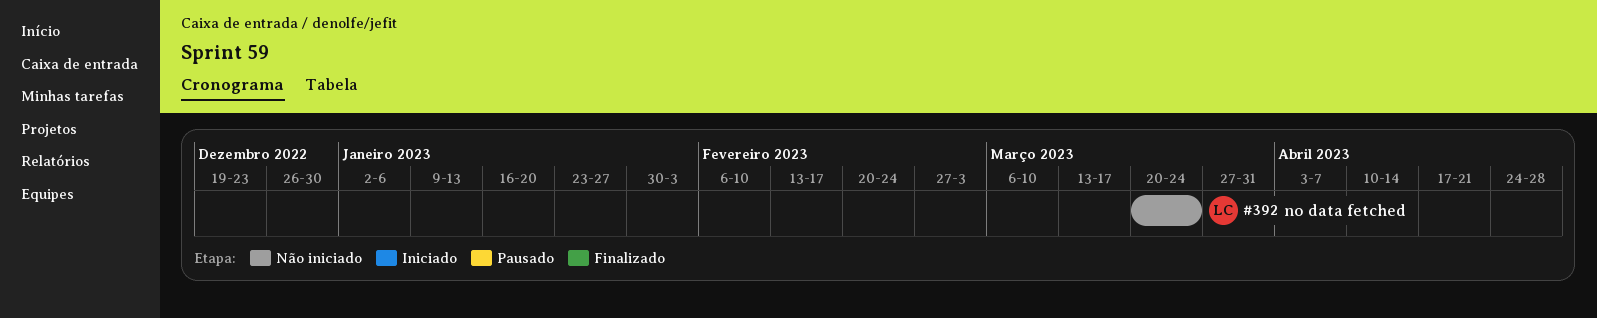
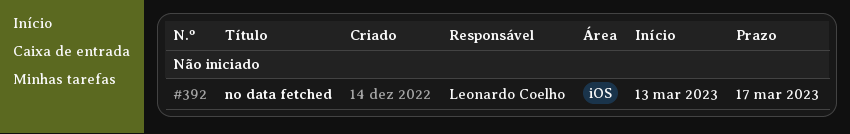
#392, start: Mar 20 -> Mar 13
#392, due: Mar 24 -> Mar 17

